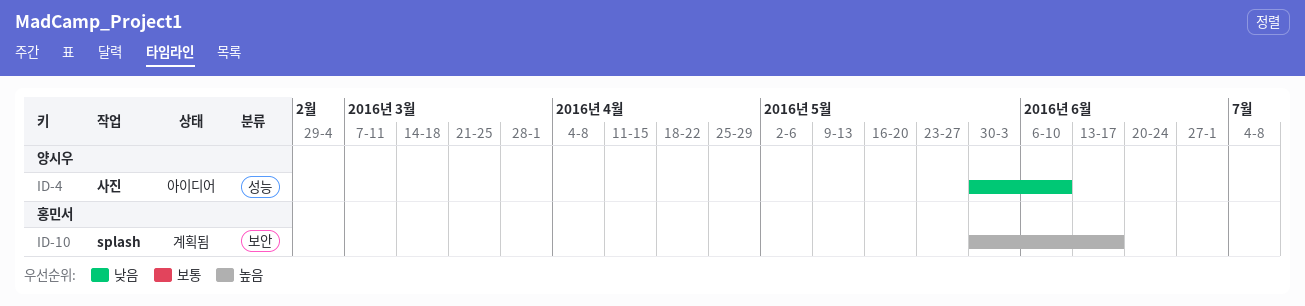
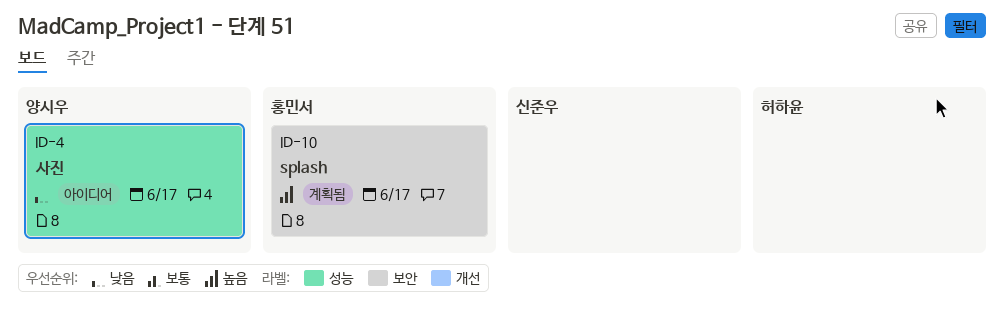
ID-4, due: Jun 10 -> Jun 17

